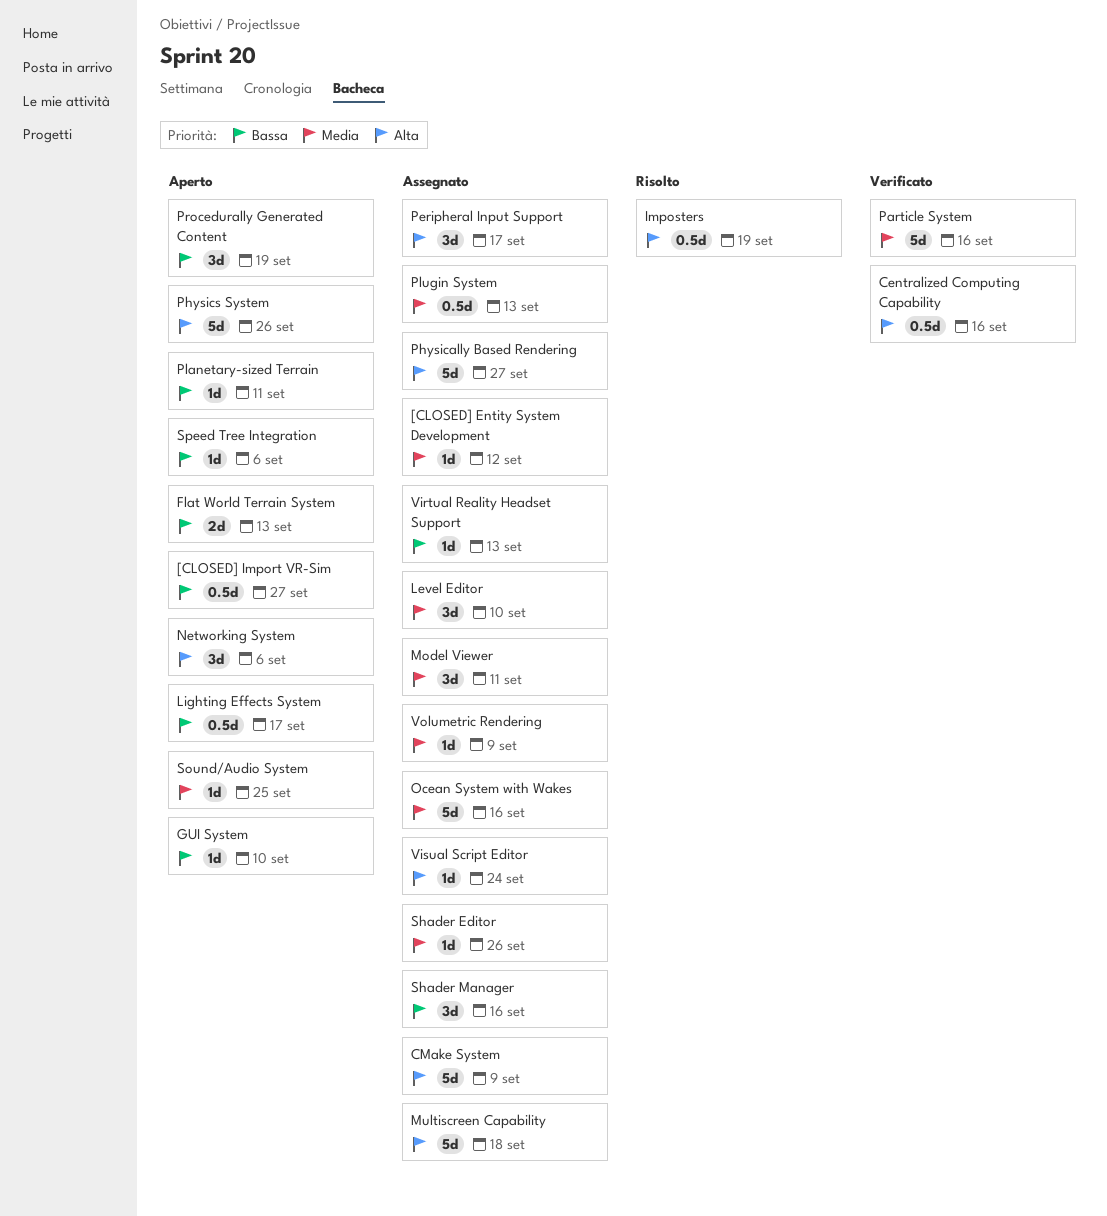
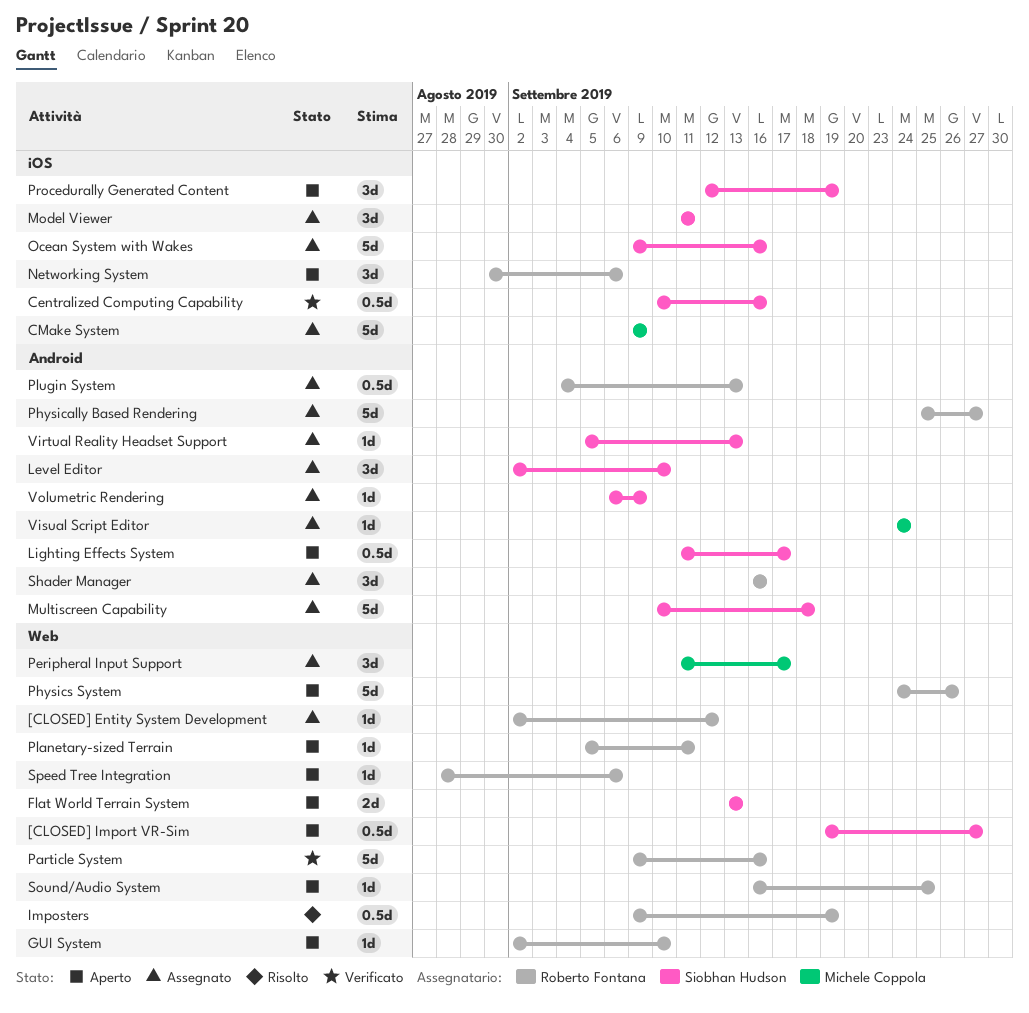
Shader Editor: present -> none

